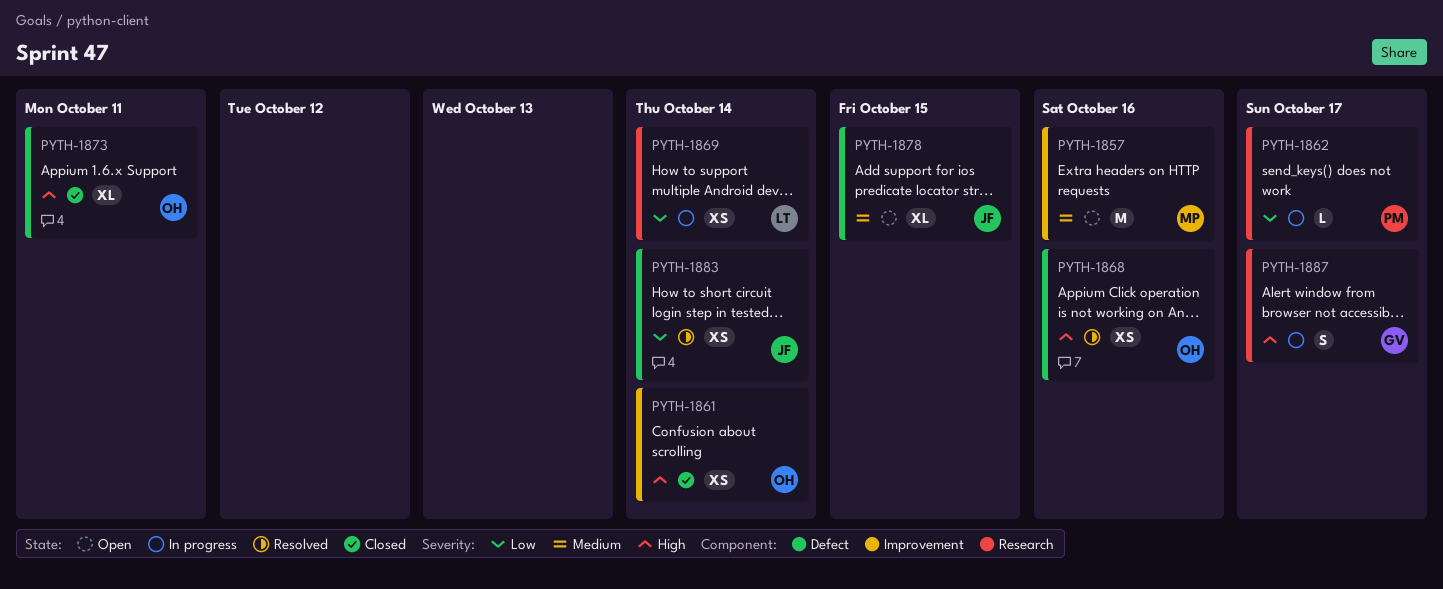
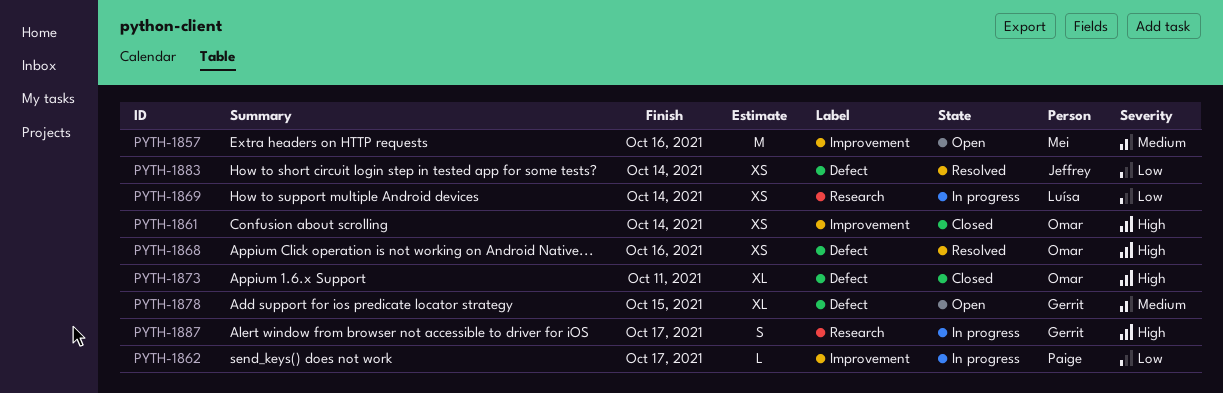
PYTH-1862, label: Research -> Improvement
PYTH-1878, owner: Jeffrey -> Gerrit

